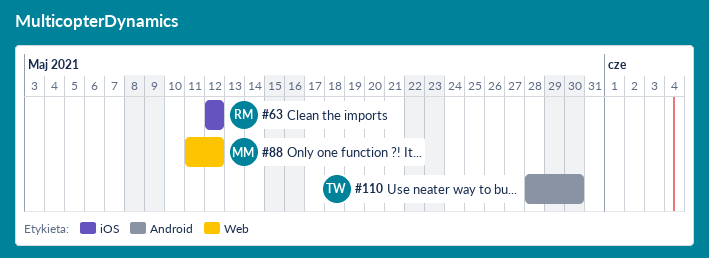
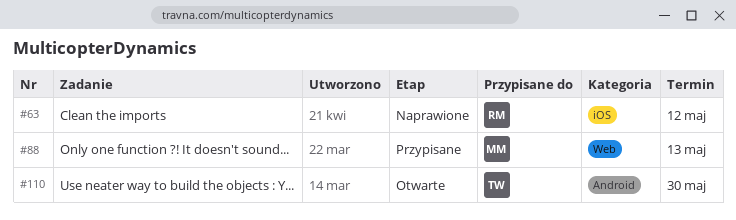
#88, due: May 12 -> May 13

